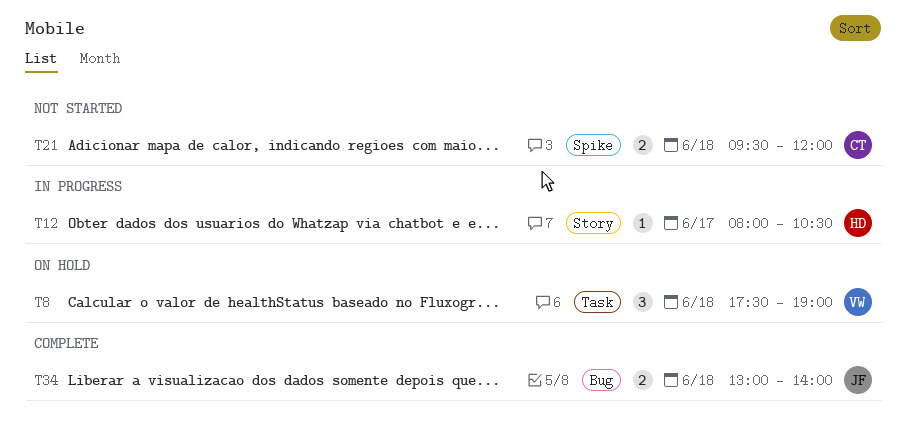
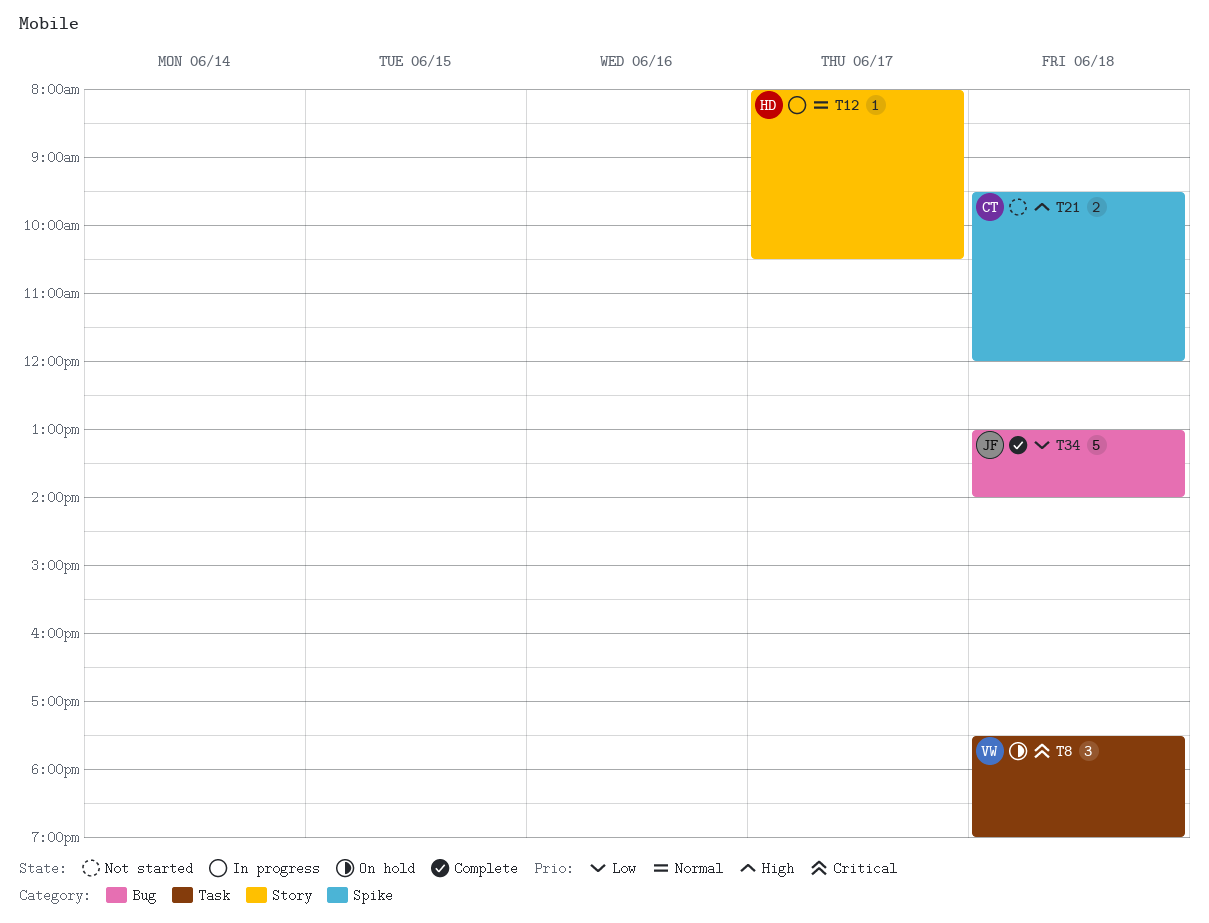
T34, estimate: 2 -> 5

